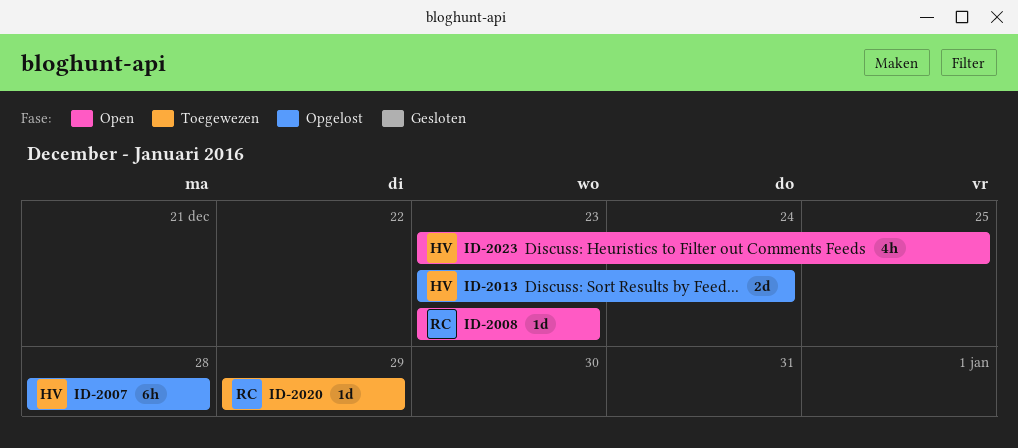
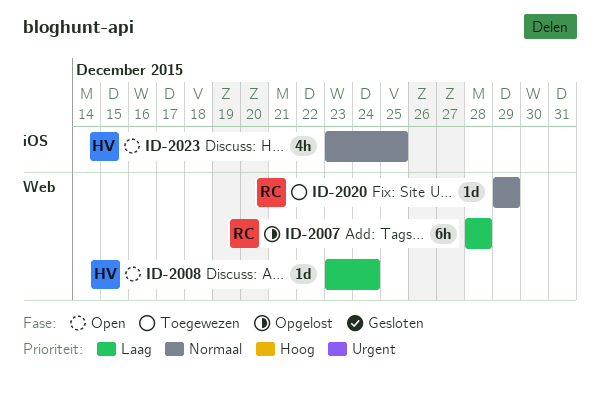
ID-2007, owner: HV -> RC
ID-2008, owner: RC -> HV
ID-2008, due: Dec 23 -> Dec 24
ID-2013: present -> none

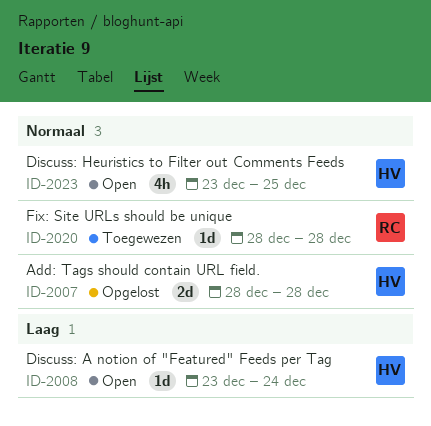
ID-2007, owner: RC -> HV
ID-2007, priority: Laag -> Normaal
ID-2007, estimate: 6h -> 2d
ID-2020, start: Dec 29 -> Dec 28
ID-2020, due: Dec 29 -> Dec 28

